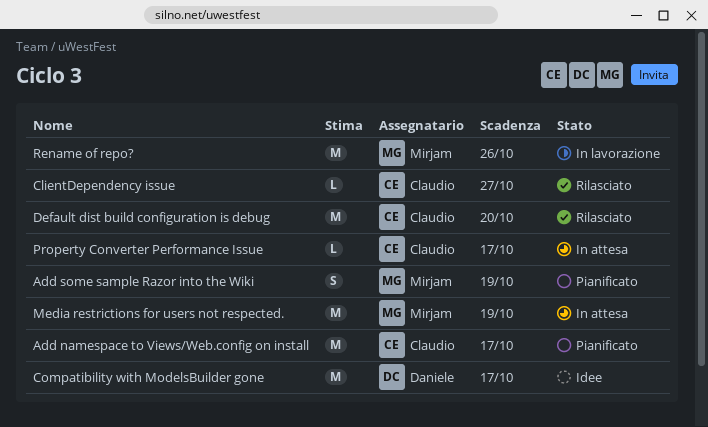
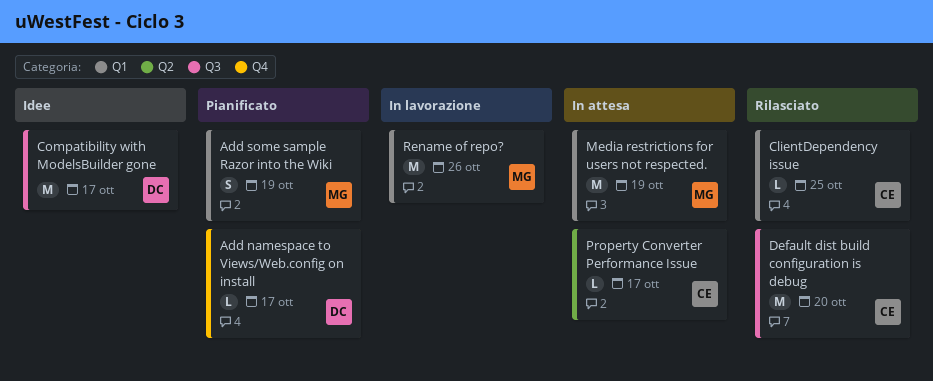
Add namespace to Views/Web.config on install, owner: Claudio -> Daniele
Add namespace to Views/Web.config on install, estimate: M -> L
ClientDependency issue, due: Oct 27 -> Oct 25

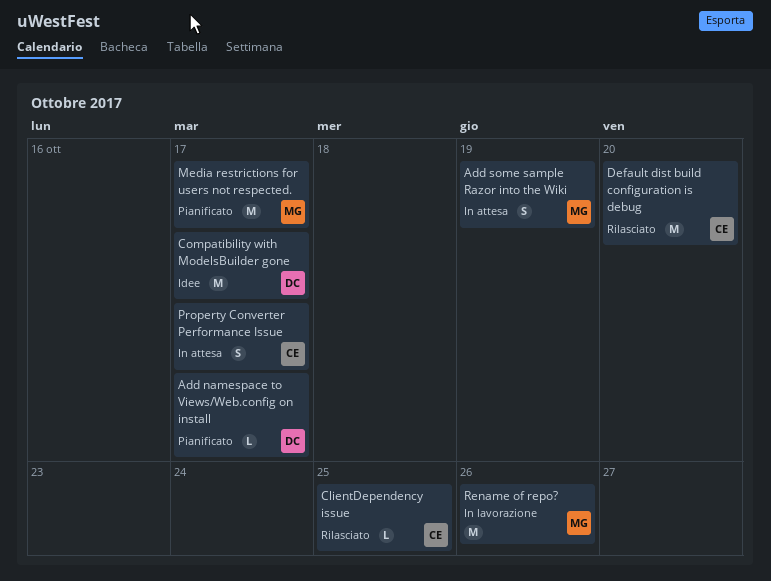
Add some sample Razor into the Wiki, status: Pianificato -> In attesa
Media restrictions for users not respected., status: In attesa -> Pianificato
Media restrictions for users not respected., due: Oct 19 -> Oct 17
Property Converter Performance Issue, estimate: L -> S

